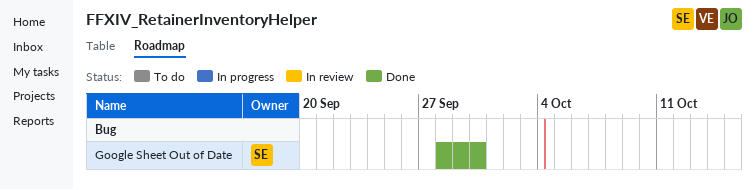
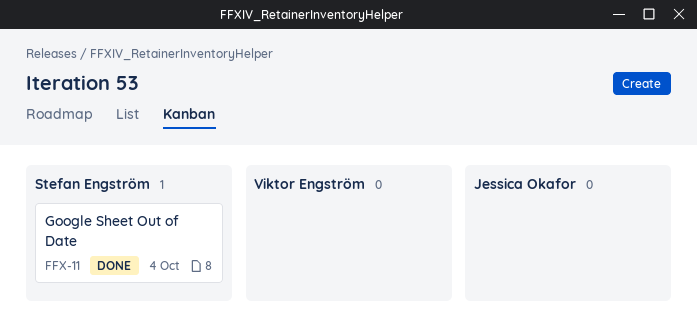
Google Sheet Out of Date, due: Sep 30 -> Oct 4

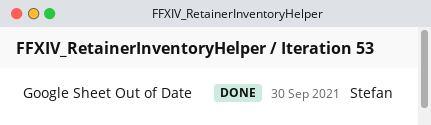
Google Sheet Out of Date, due: Oct 4 -> Sep 30

